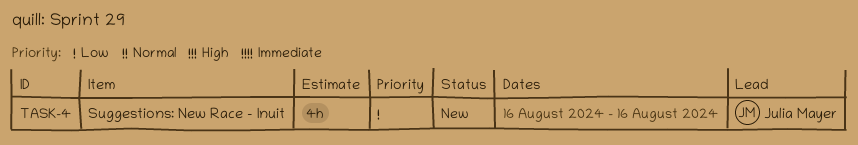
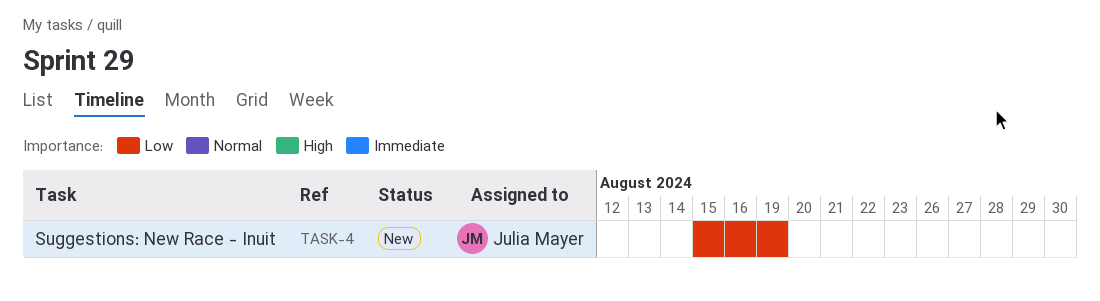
TASK-4, start: Aug 16 -> Aug 15
TASK-4, due: Aug 16 -> Aug 19

